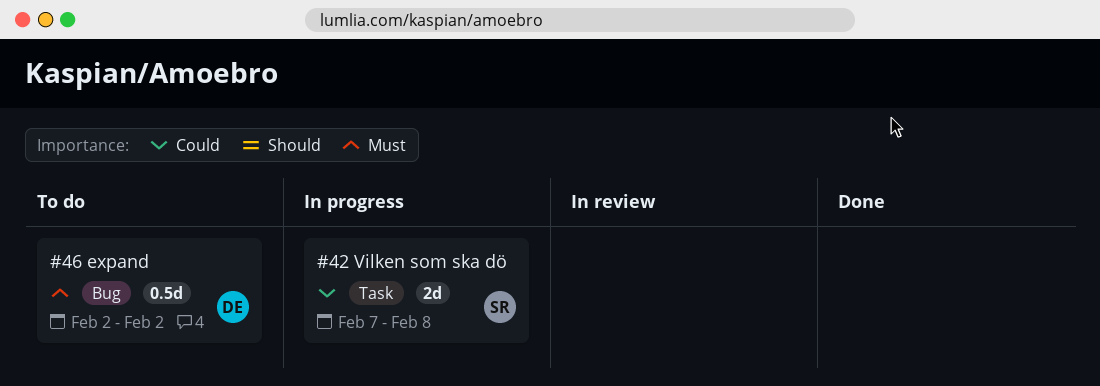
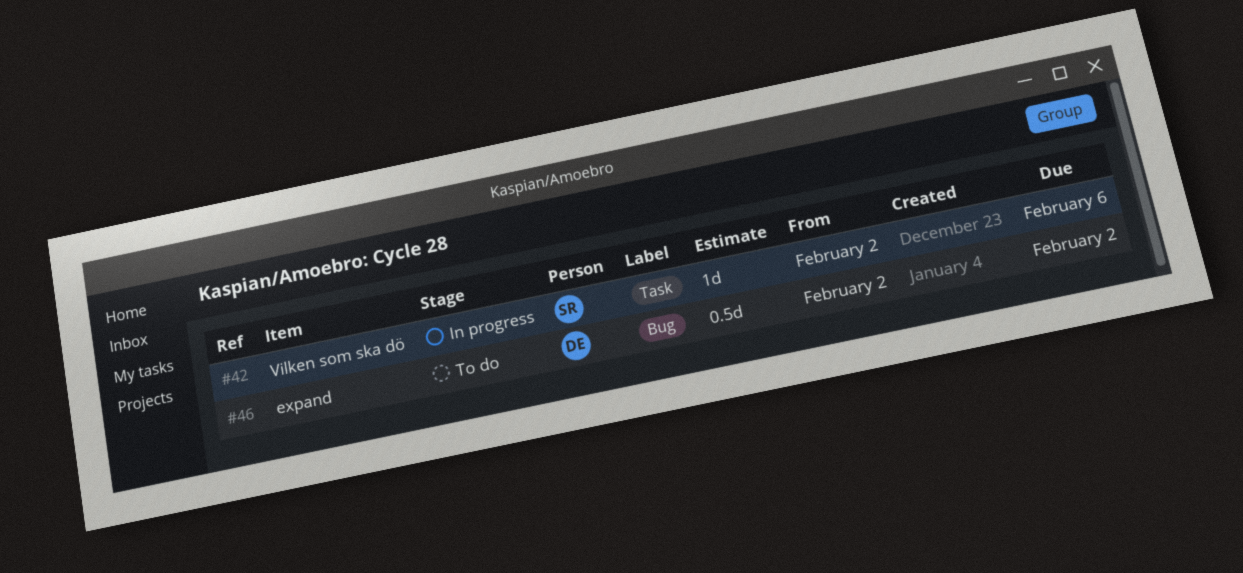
#42, estimate: 2d -> 1d
#42, start: Feb 7 -> Feb 2
#42, due: Feb 8 -> Feb 6

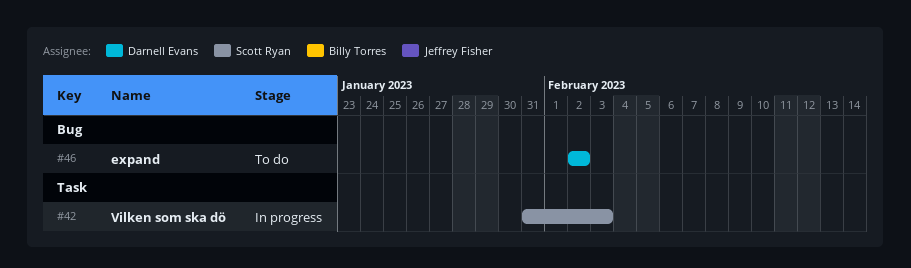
#42, start: Feb 2 -> Jan 31
#42, due: Feb 6 -> Feb 3

